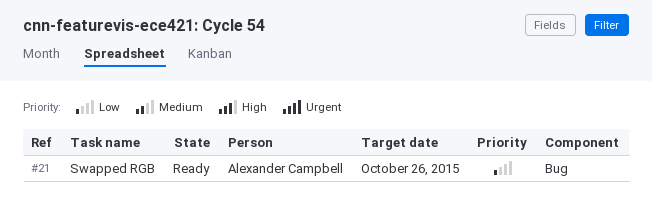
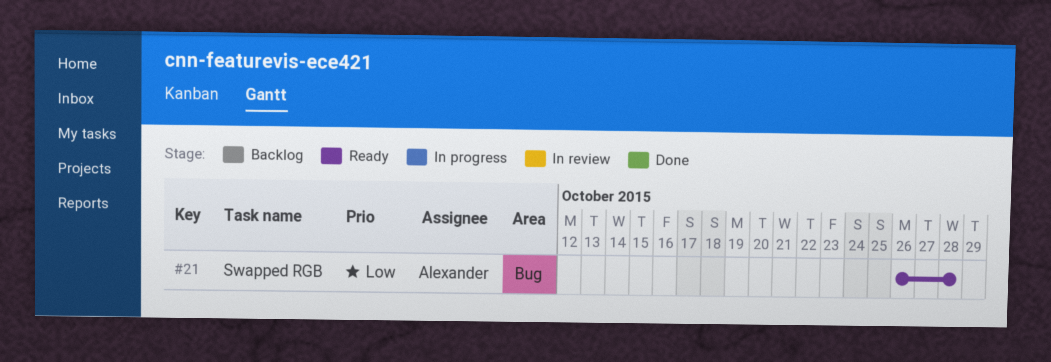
#21, due: Oct 26 -> Oct 28

